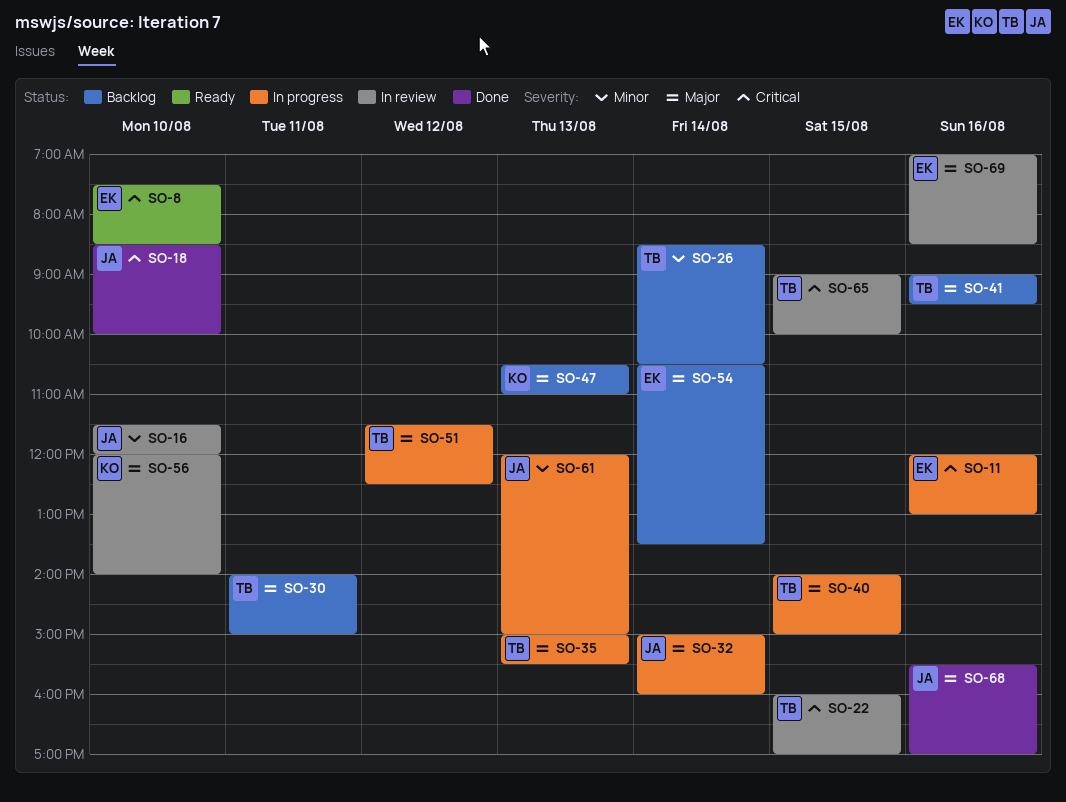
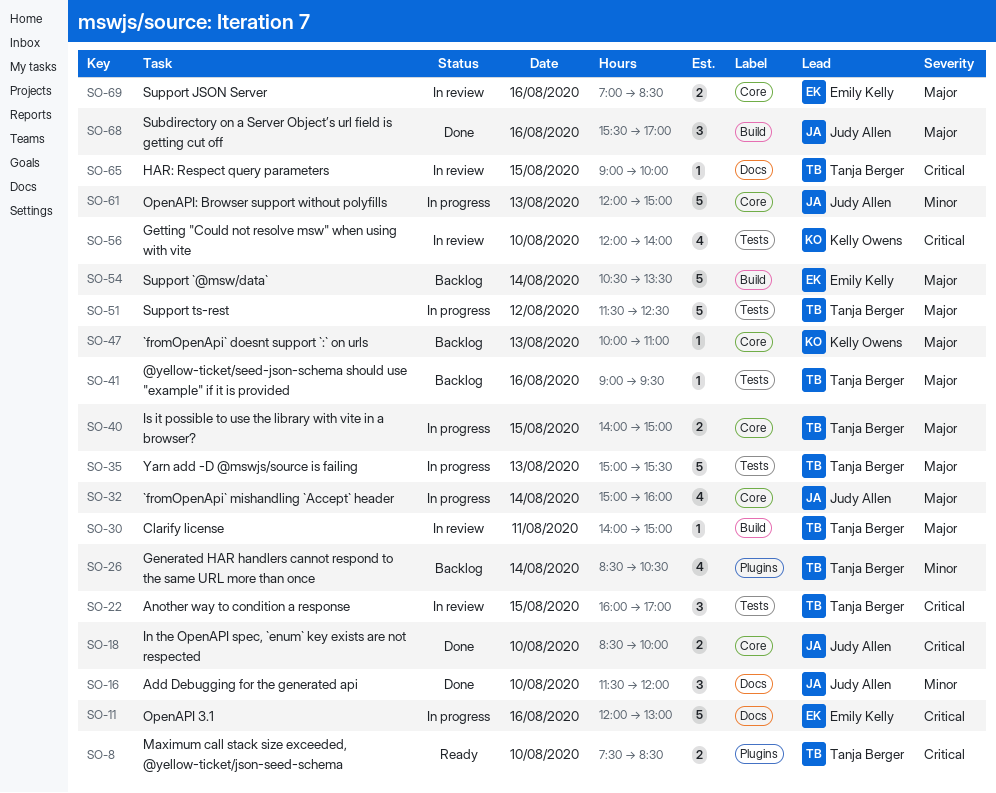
SO-8, owner: Emily Kelly -> Tanja Berger
SO-16, status: In review -> Done
SO-30, status: Backlog -> In review
SO-47, begins: 10:30 -> 10:00
SO-56, priority: Major -> Critical

